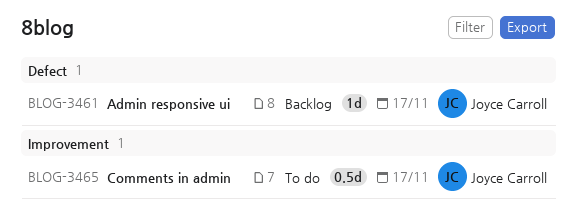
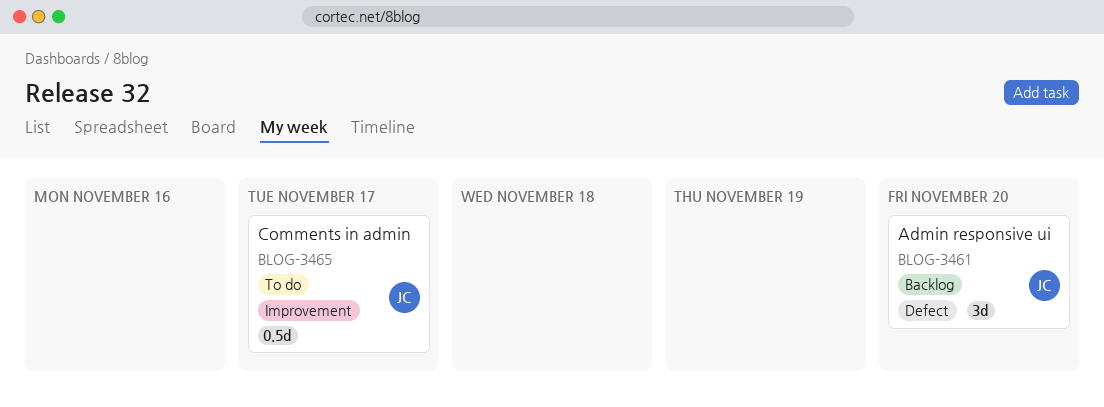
BLOG-3461, estimate: 1d -> 3d
BLOG-3461, due: Nov 17 -> Nov 20

